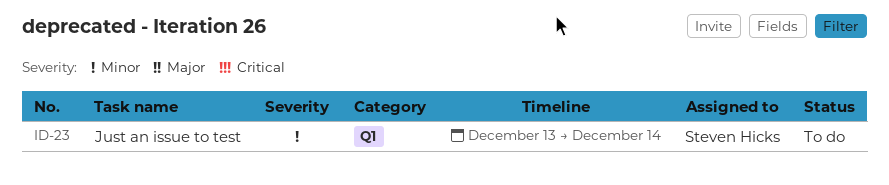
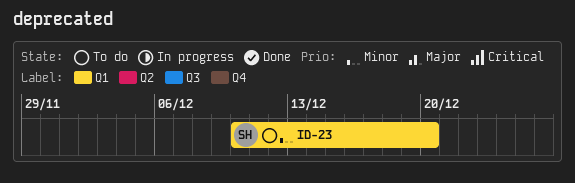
ID-23, start: Dec 13 -> Dec 10
ID-23, due: Dec 14 -> Dec 20

